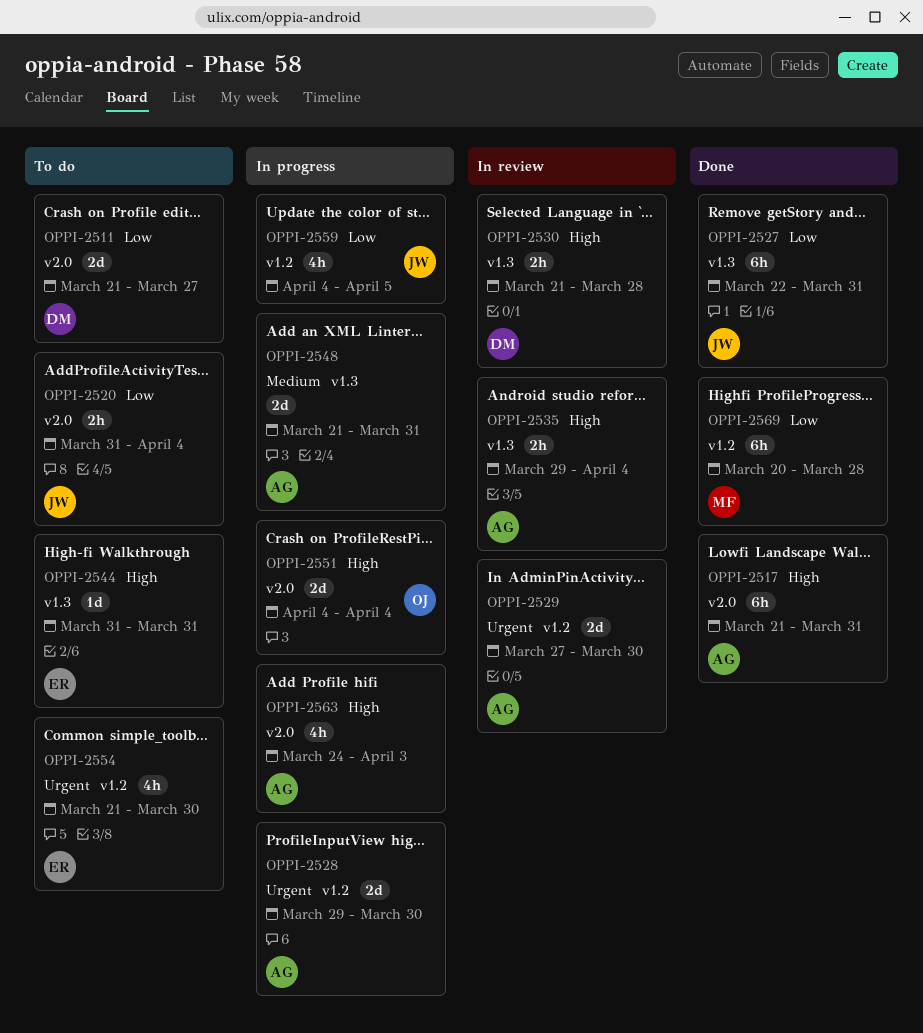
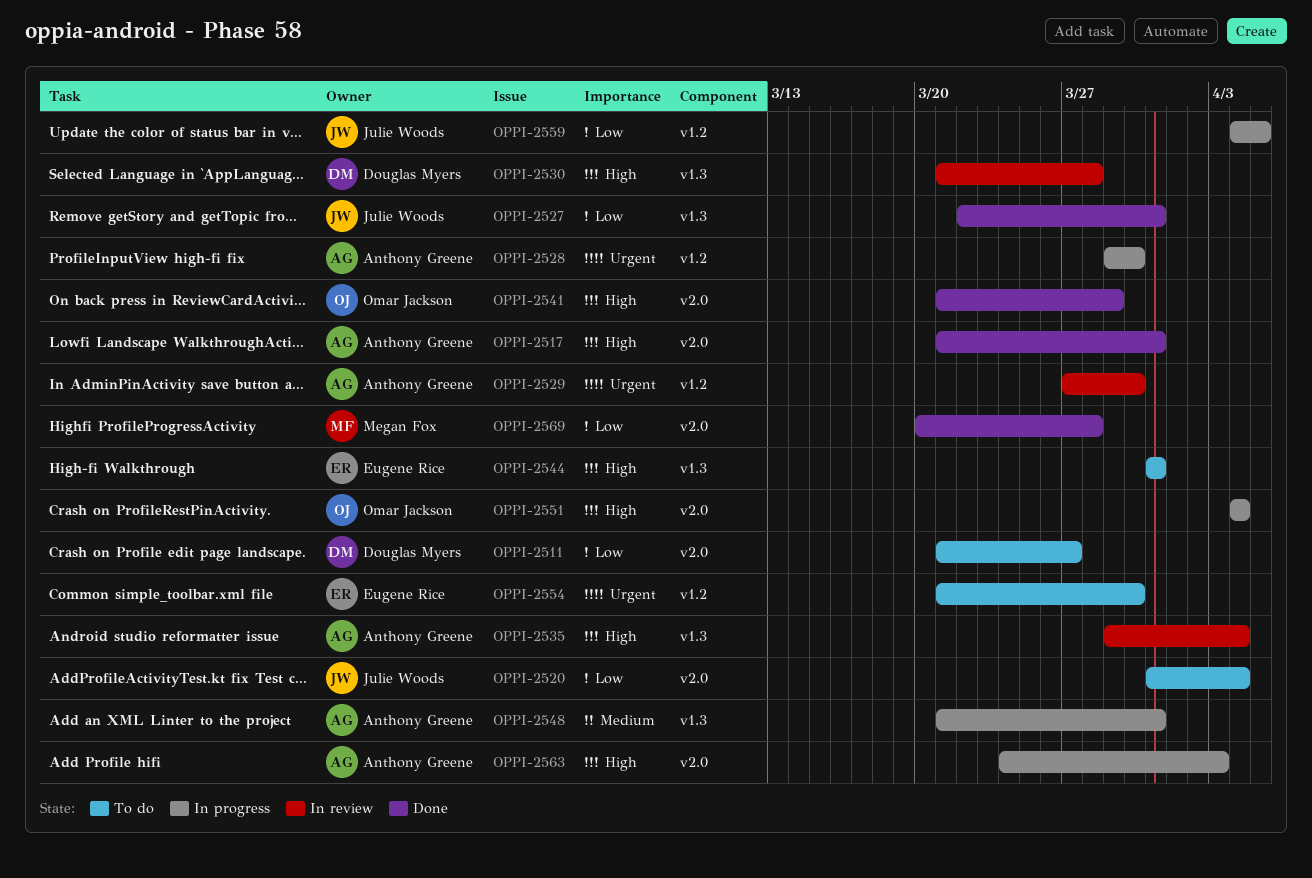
OPPI-2541: none -> present
OPPI-2569, label: v1.2 -> v2.0

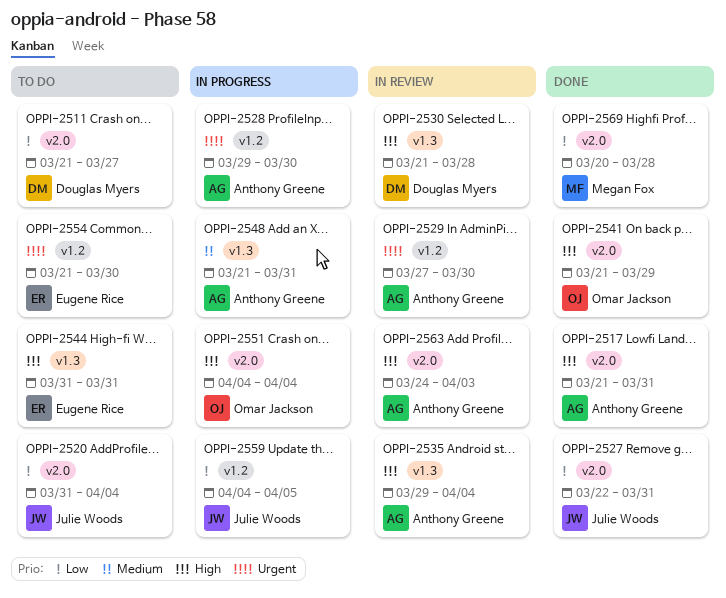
OPPI-2527, label: v1.3 -> v2.0
OPPI-2563, status: In progress -> In review

